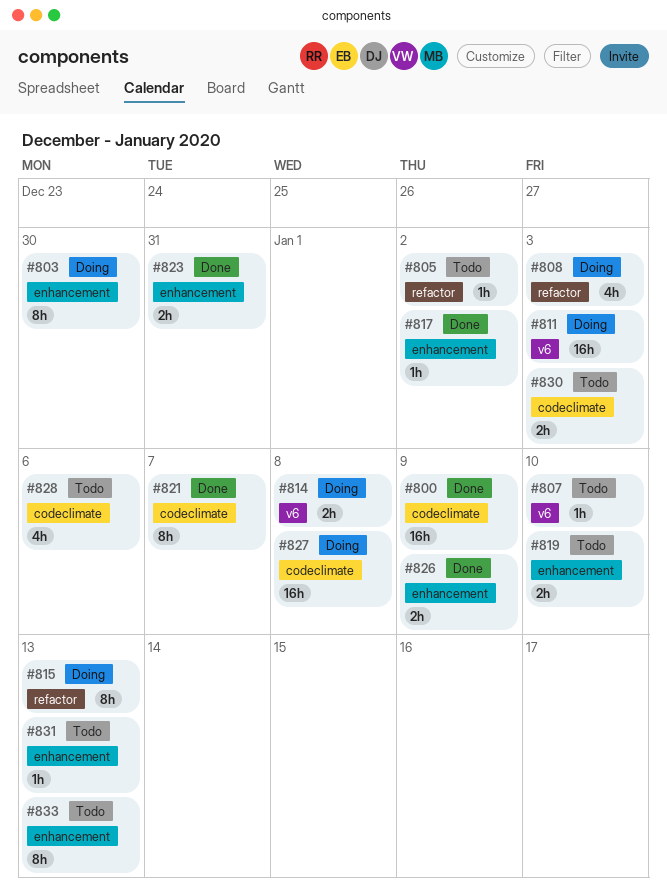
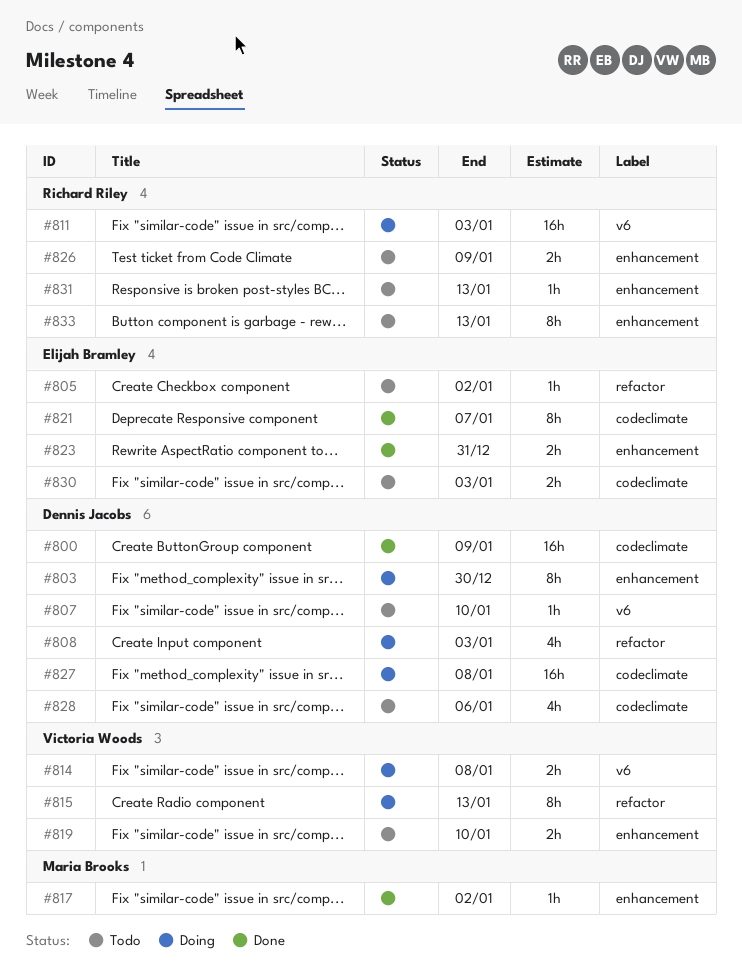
#826, status: Done -> Todo

